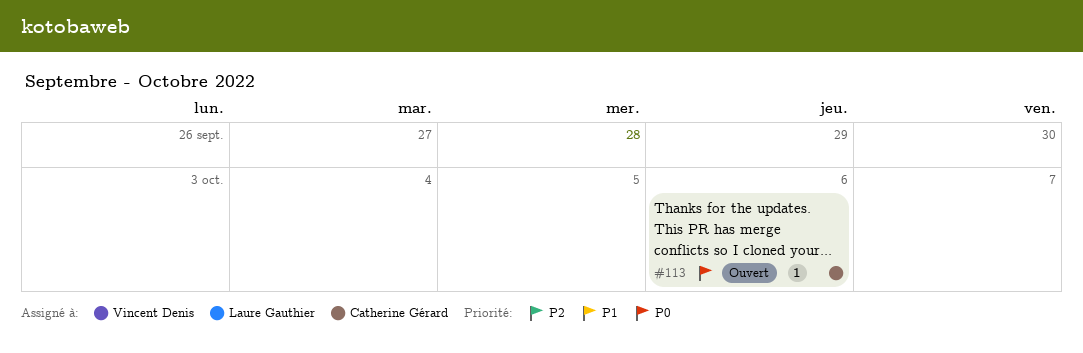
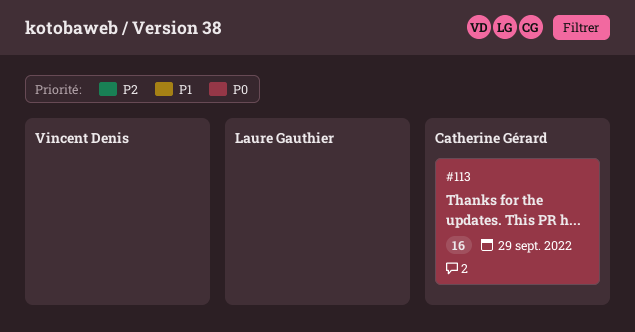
#113, estimate: 1 -> 16
#113, due: Oct 6 -> Sep 29

